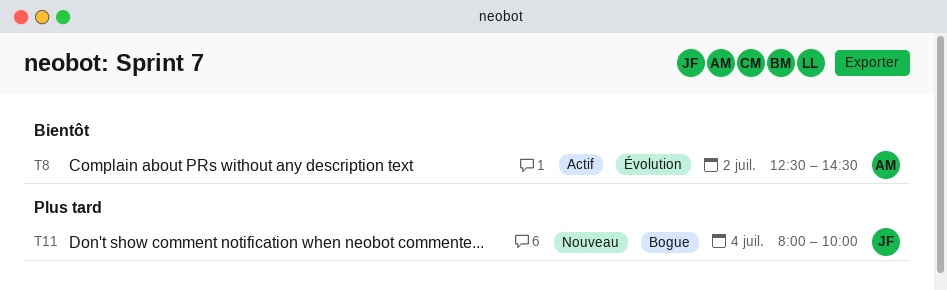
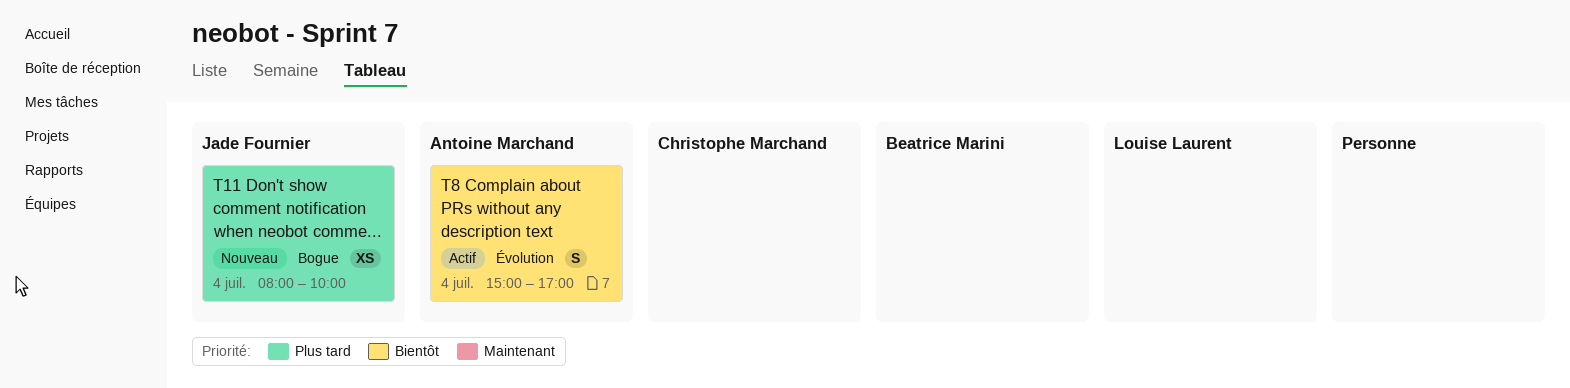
T8, day: Jul 2 -> Jul 4
T8, begins: 12:30 -> 15:00
T8, ends: 14:30 -> 17:00

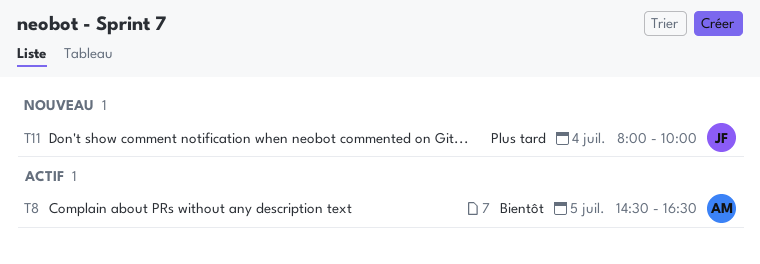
T8, day: Jul 4 -> Jul 5
T8, begins: 15:00 -> 14:30
T8, ends: 17:00 -> 16:30

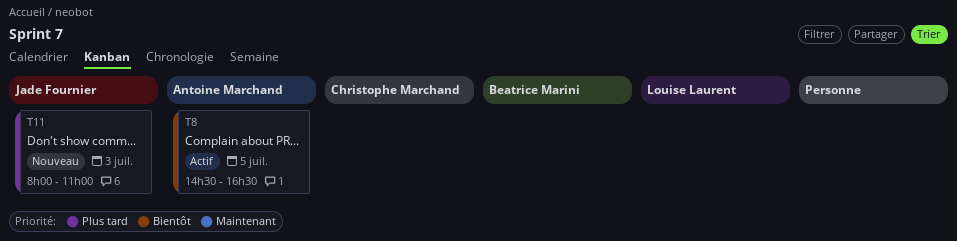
T11, day: Jul 4 -> Jul 3
T11, ends: 10:00 -> 11:00

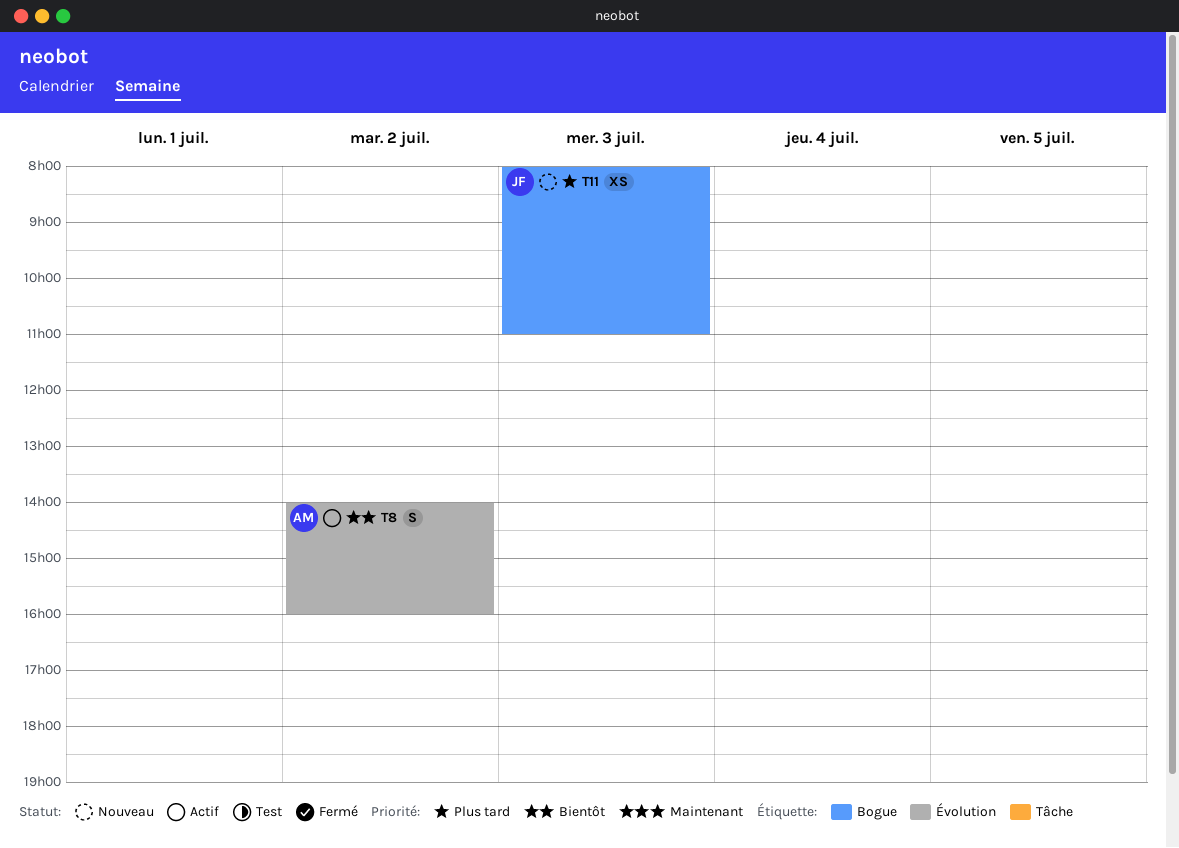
T8, day: Jul 5 -> Jul 2
T8, begins: 14:30 -> 14:00
T8, ends: 16:30 -> 16:00

